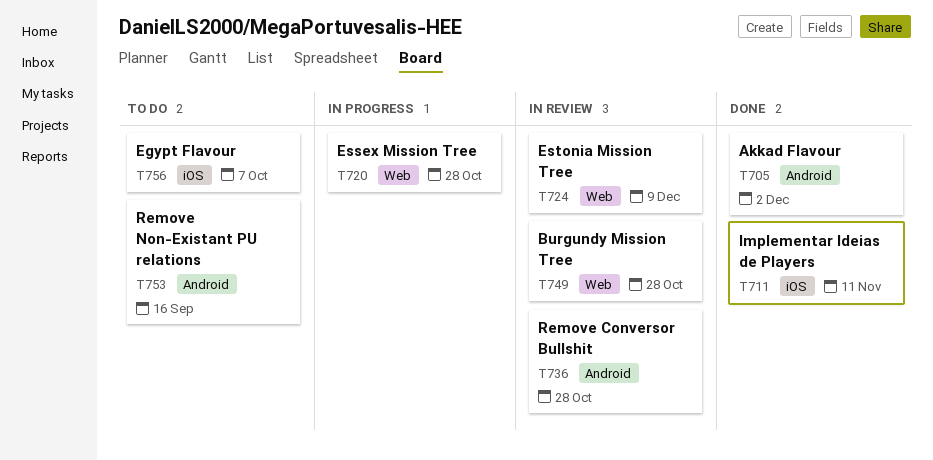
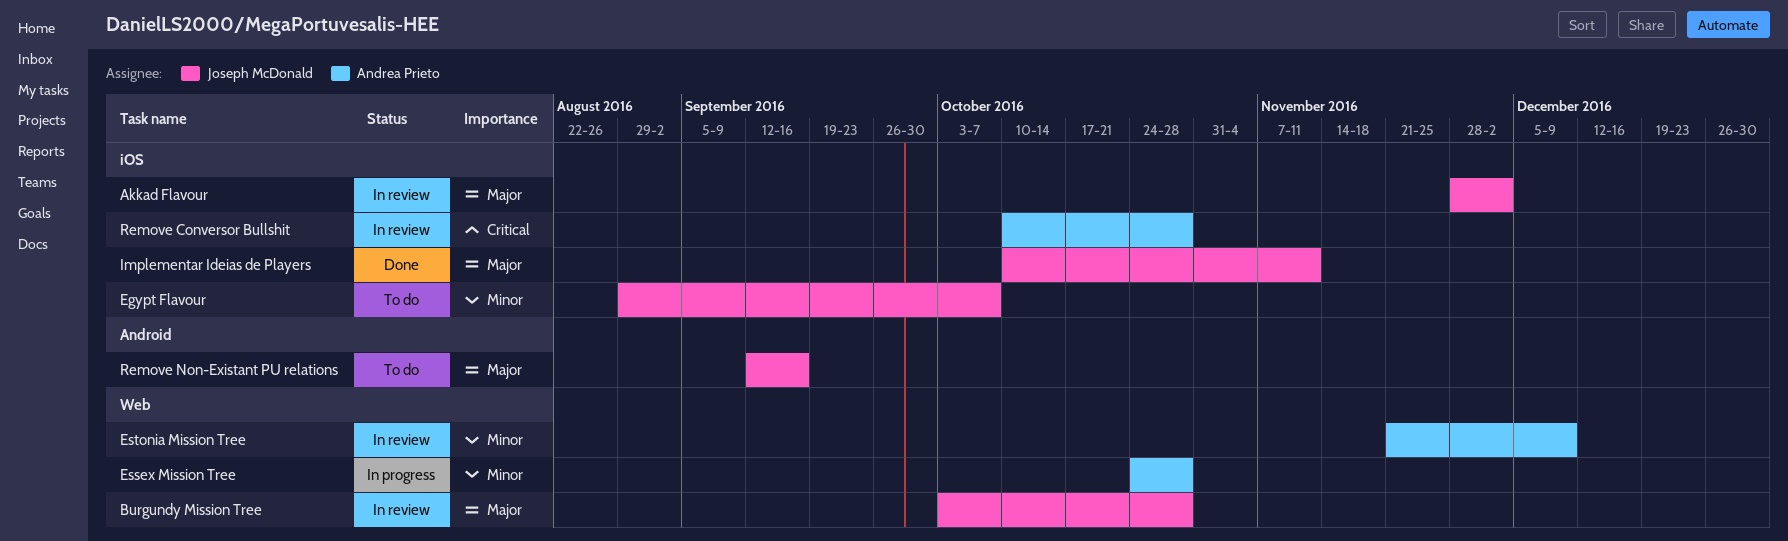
Akkad Flavour, status: Done -> In review
Akkad Flavour, label: Android -> iOS
Remove Conversor Bullshit, label: Android -> iOS

